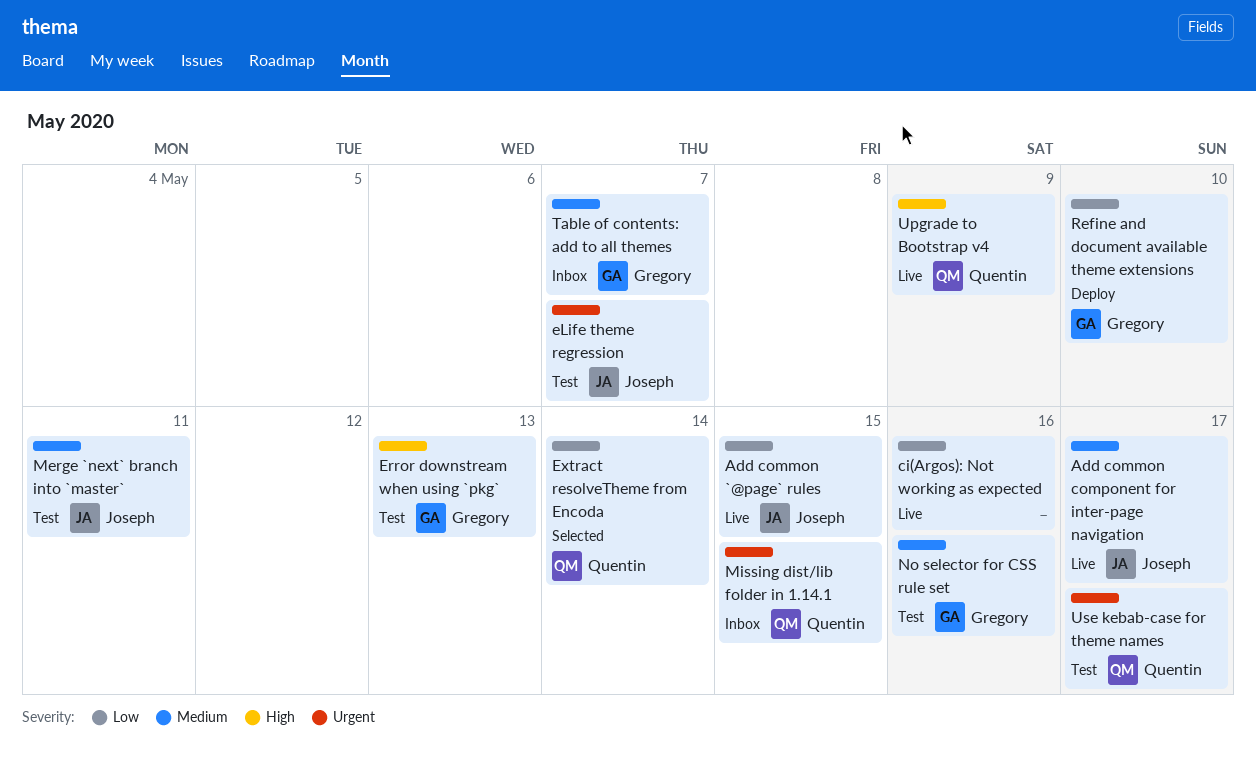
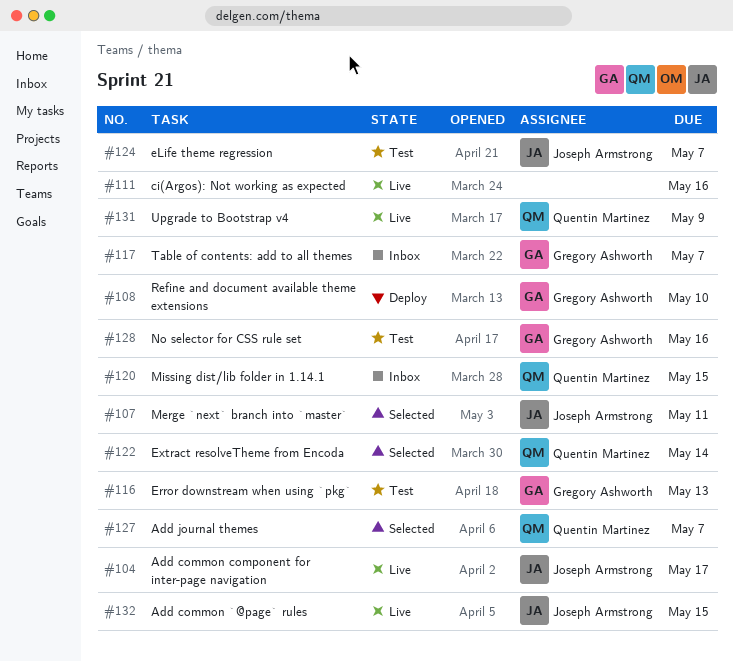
Add journal themes: none -> present
Merge `next` branch into `master`, status: Test -> Selected
Use kebab-case for theme names: present -> none

